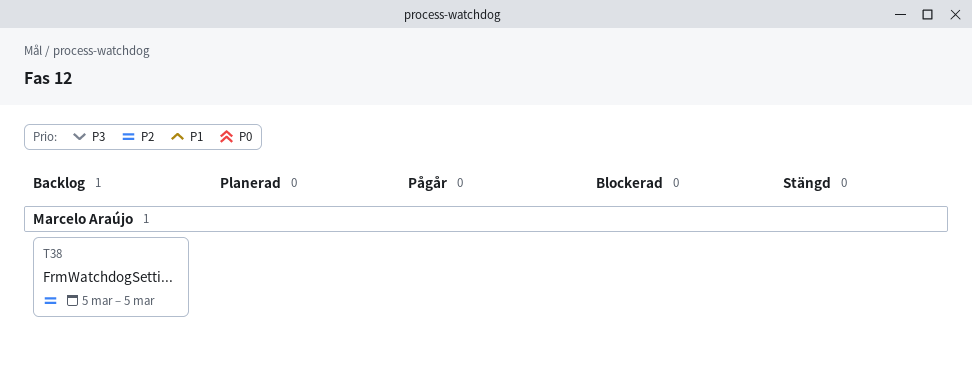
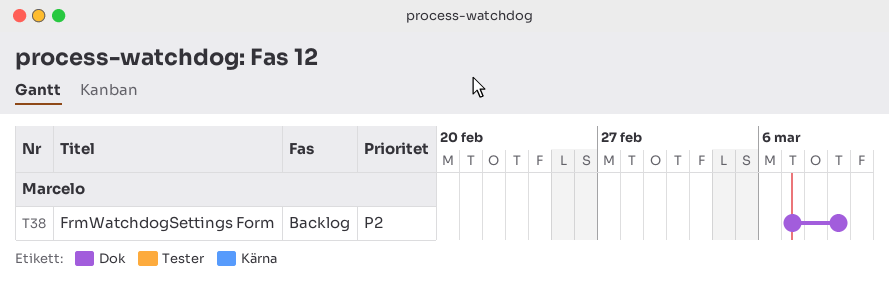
T38, start: Mar 5 -> Mar 7
T38, due: Mar 5 -> Mar 9

